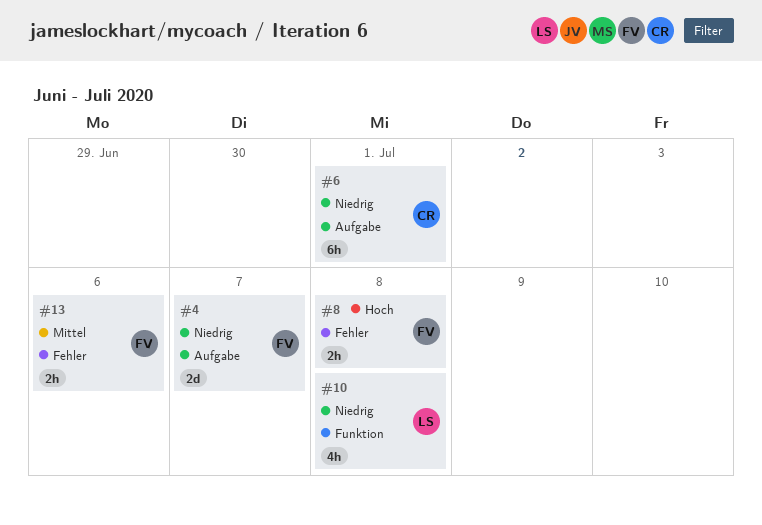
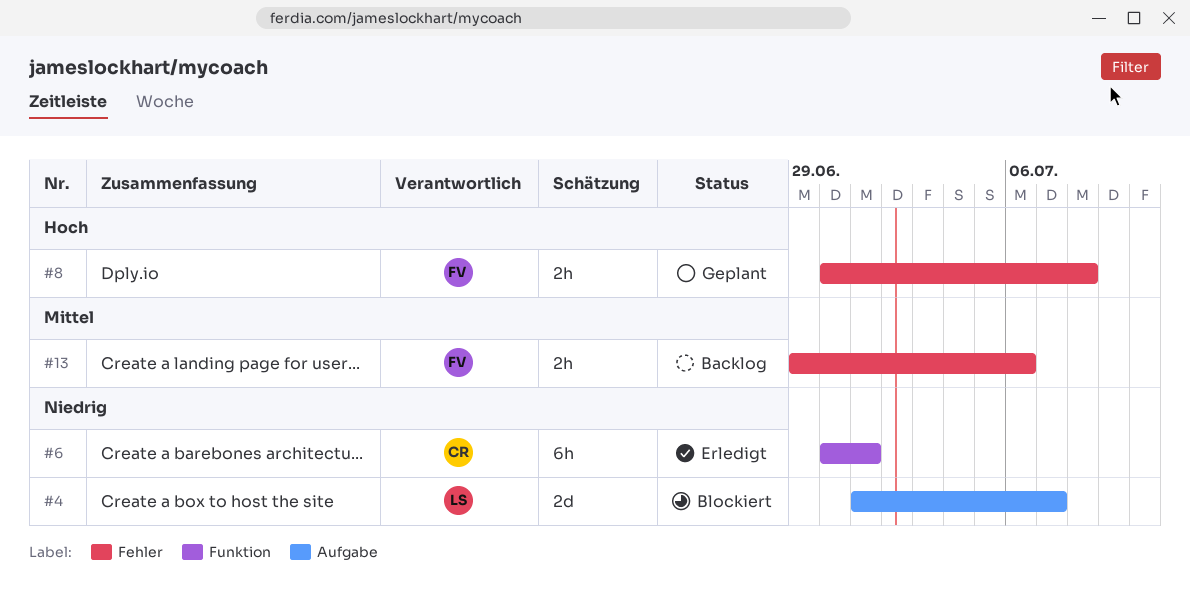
#4, owner: FV -> LS
#6, label: Aufgabe -> Funktion
#10: present -> none

